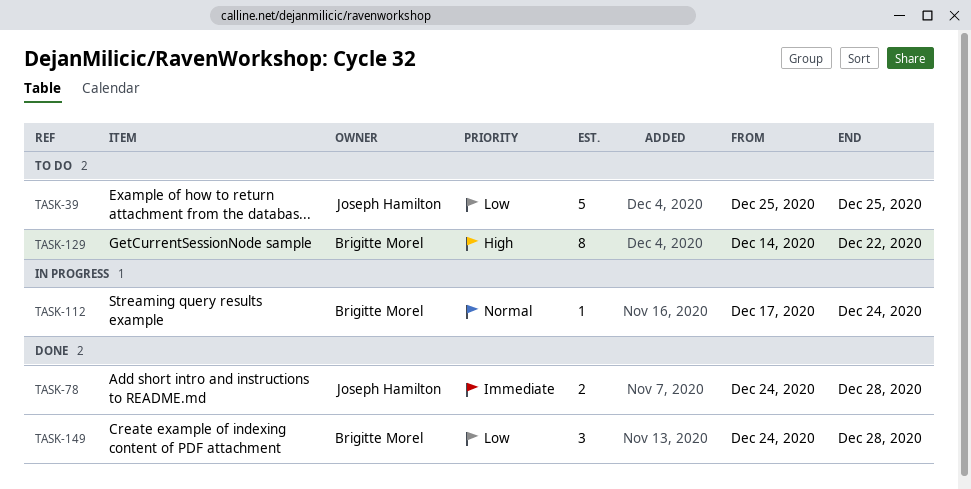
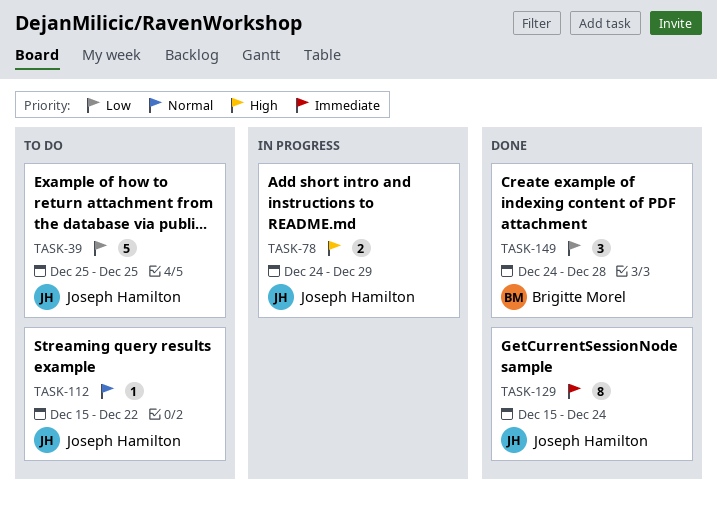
TASK-78, status: Done -> In progress
TASK-78, priority: Immediate -> High
TASK-78, due: Dec 28 -> Dec 29
TASK-112, status: In progress -> To do
TASK-112, owner: Brigitte Morel -> Joseph Hamilton
TASK-112, start: Dec 17 -> Dec 15
TASK-112, due: Dec 24 -> Dec 22
TASK-129, status: To do -> Done
TASK-129, owner: Brigitte Morel -> Joseph Hamilton
TASK-129, priority: High -> Immediate
TASK-129, start: Dec 14 -> Dec 15
TASK-129, due: Dec 22 -> Dec 24

